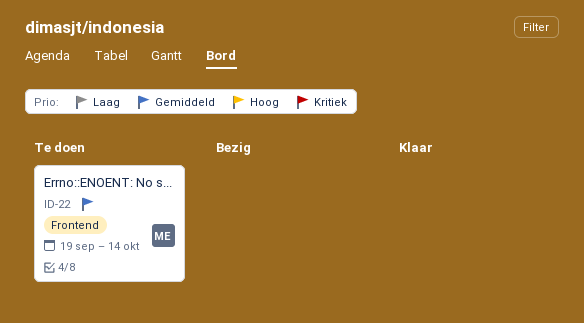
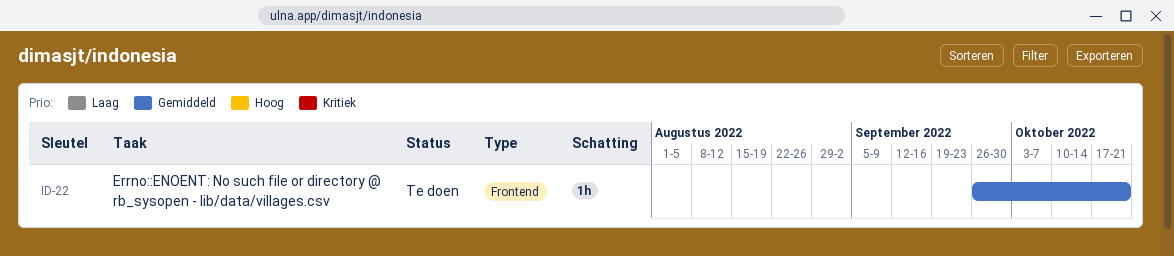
ID-22, start: Sep 19 -> Sep 26
ID-22, due: Oct 14 -> Oct 21

